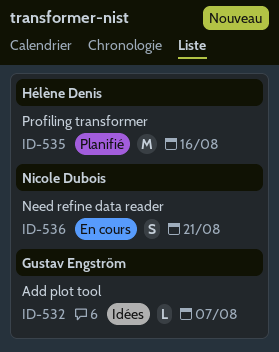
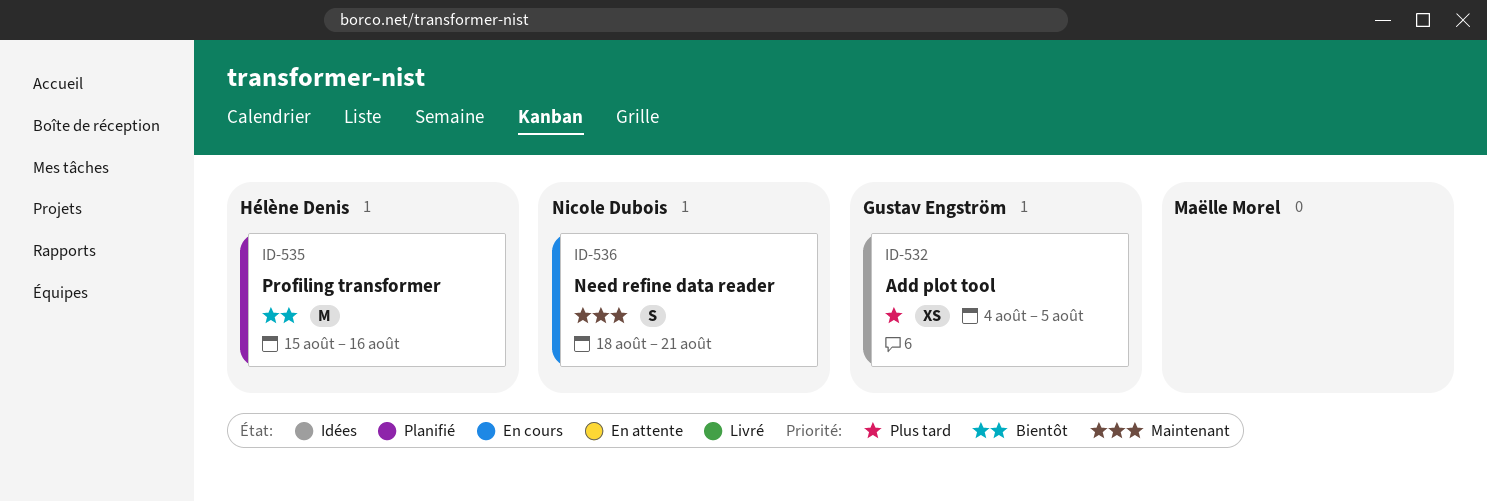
ID-532, estimate: L -> XS
ID-532, due: Aug 7 -> Aug 5

